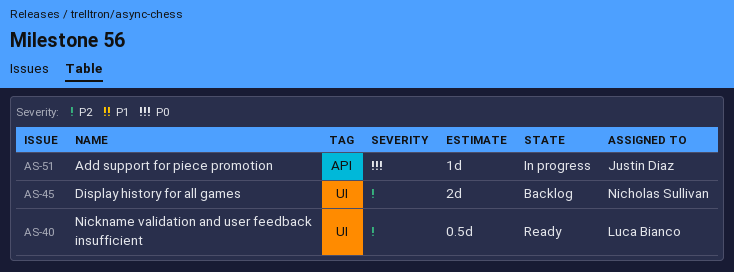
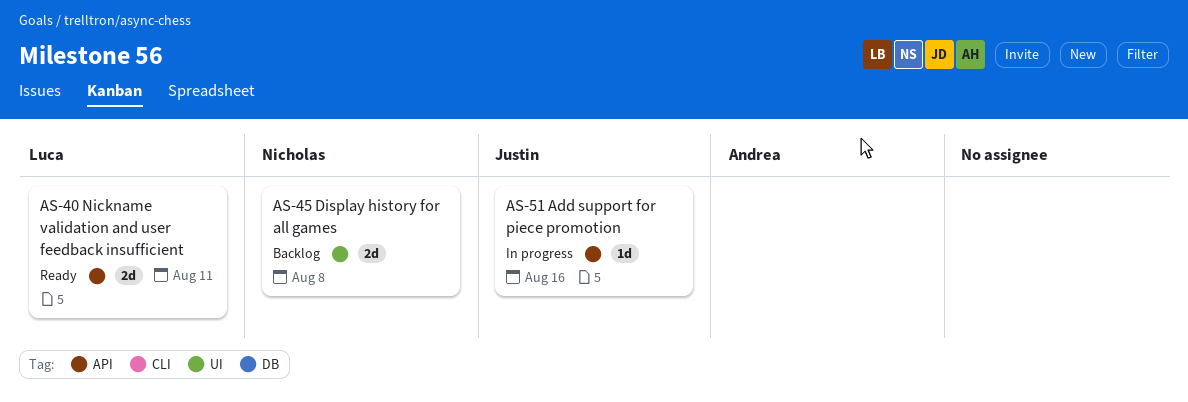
AS-40, label: UI -> API
AS-40, estimate: 0.5d -> 2d

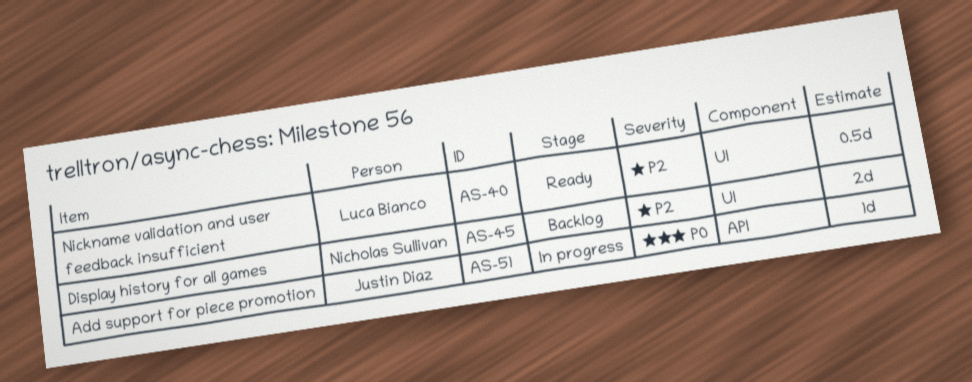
AS-40, label: API -> UI
AS-40, estimate: 2d -> 0.5d

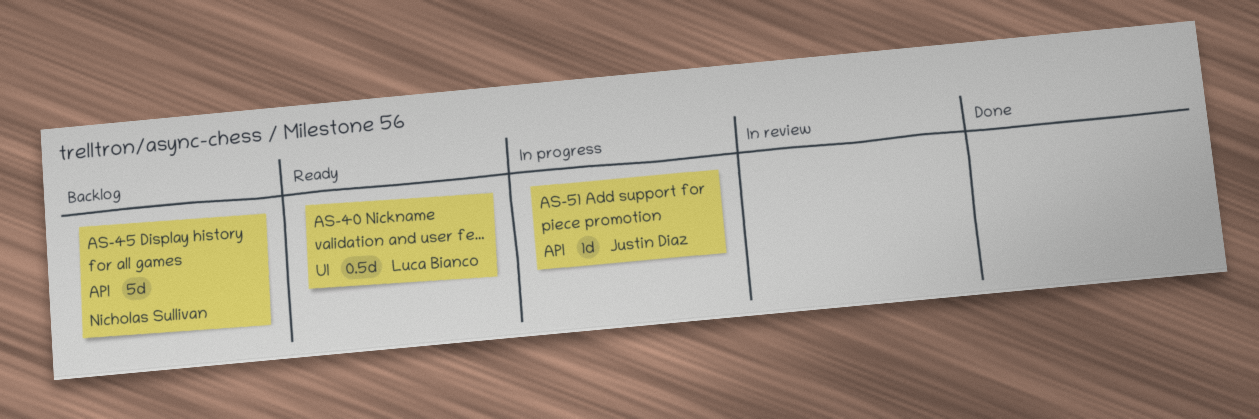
AS-45, label: UI -> API
AS-45, estimate: 2d -> 5d

